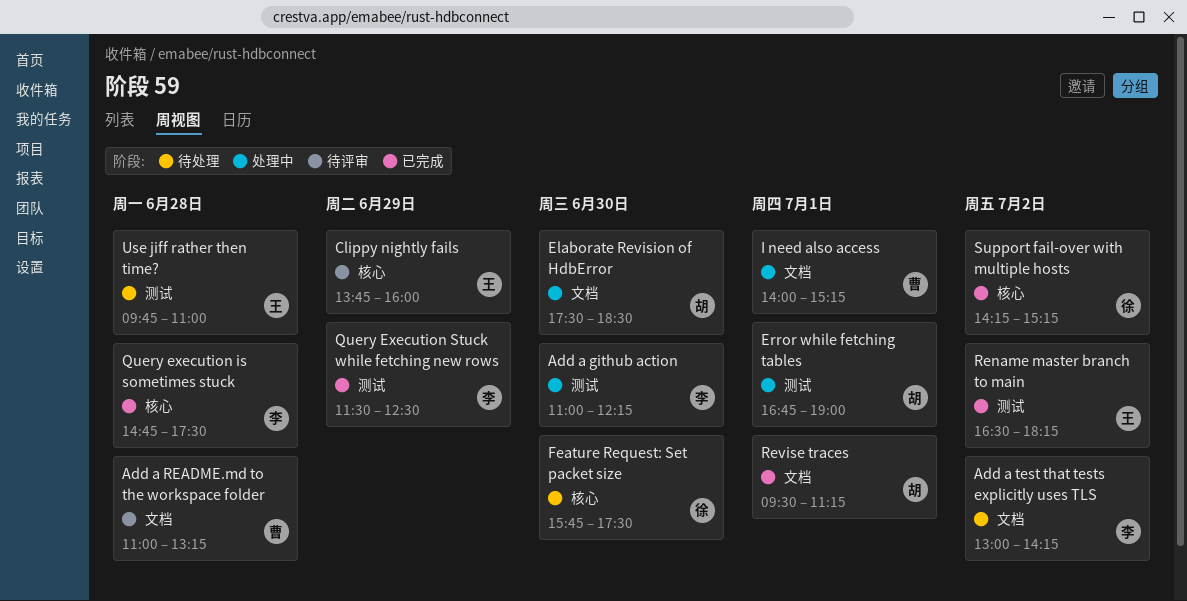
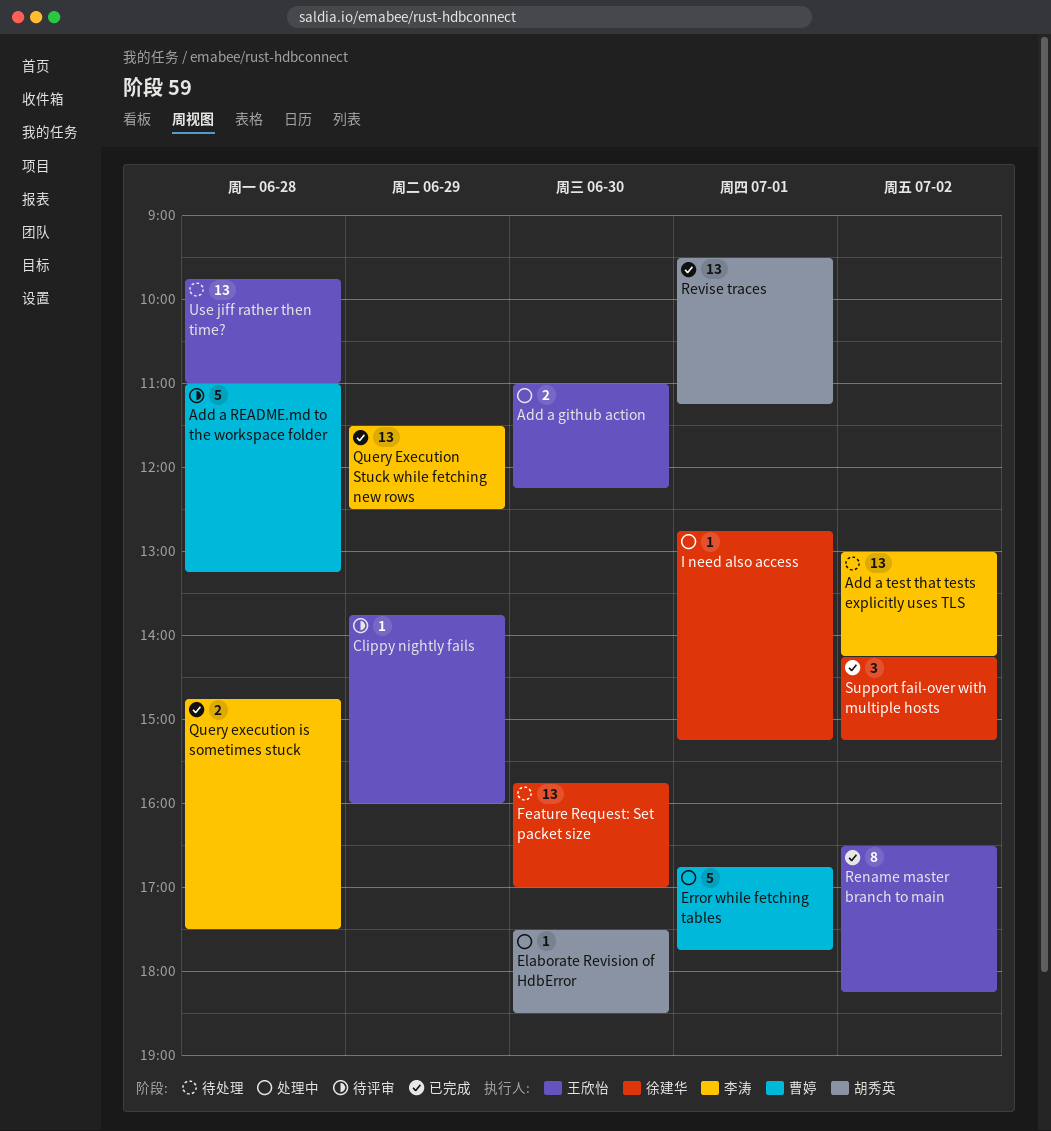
Add a github action, owner: 李涛 -> 王欣怡
Error while fetching tables, owner: 胡秀英 -> 曹婷
Error while fetching tables, ends: 19:00 -> 17:45
Feature Request: Set packet size, ends: 17:30 -> 17:00
I need also access, owner: 曹婷 -> 徐建华
I need also access, begins: 14:00 -> 12:45

